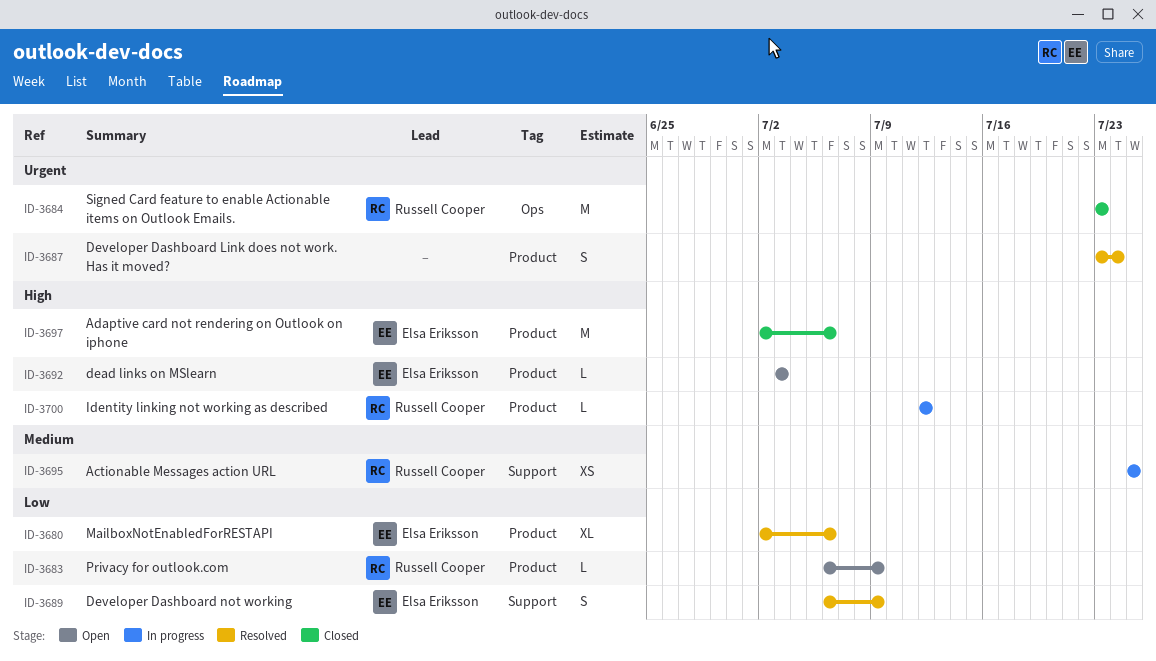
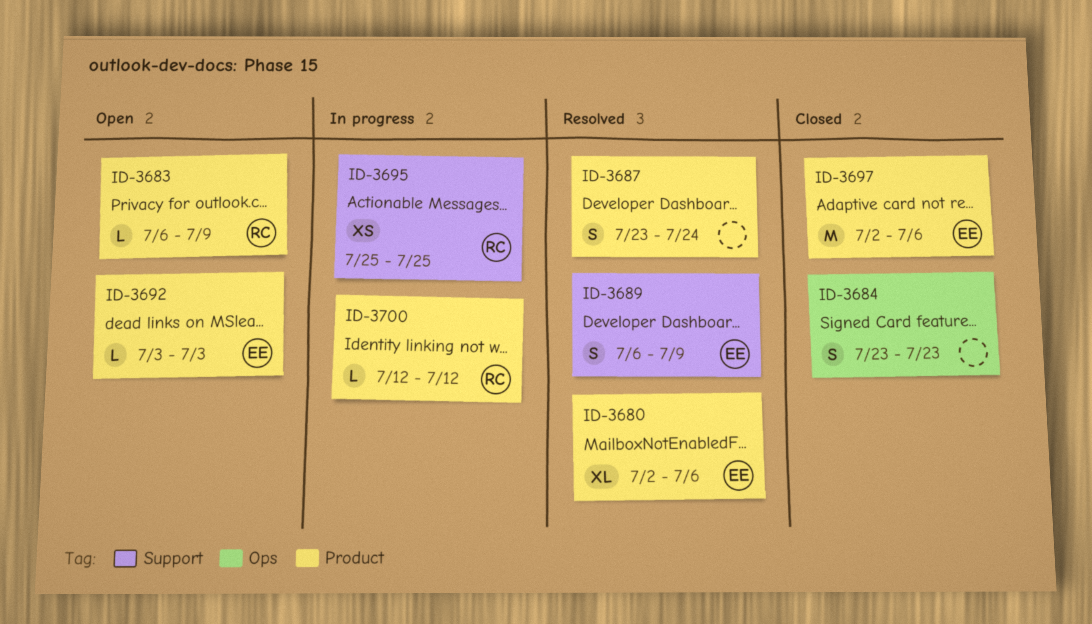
ID-3684, owner: Russell Cooper -> none
ID-3684, estimate: M -> S

